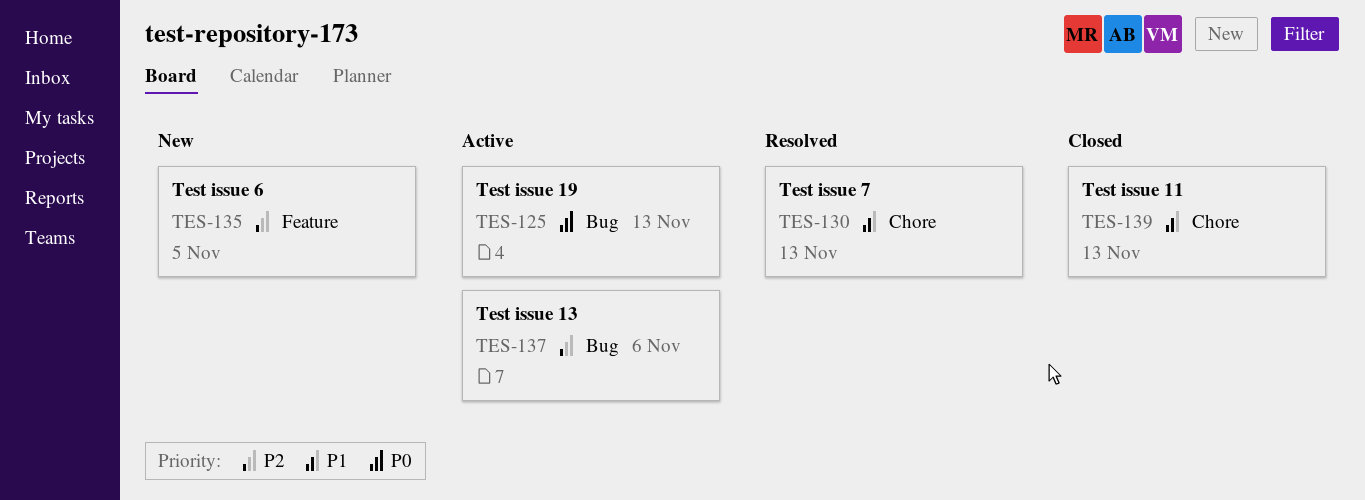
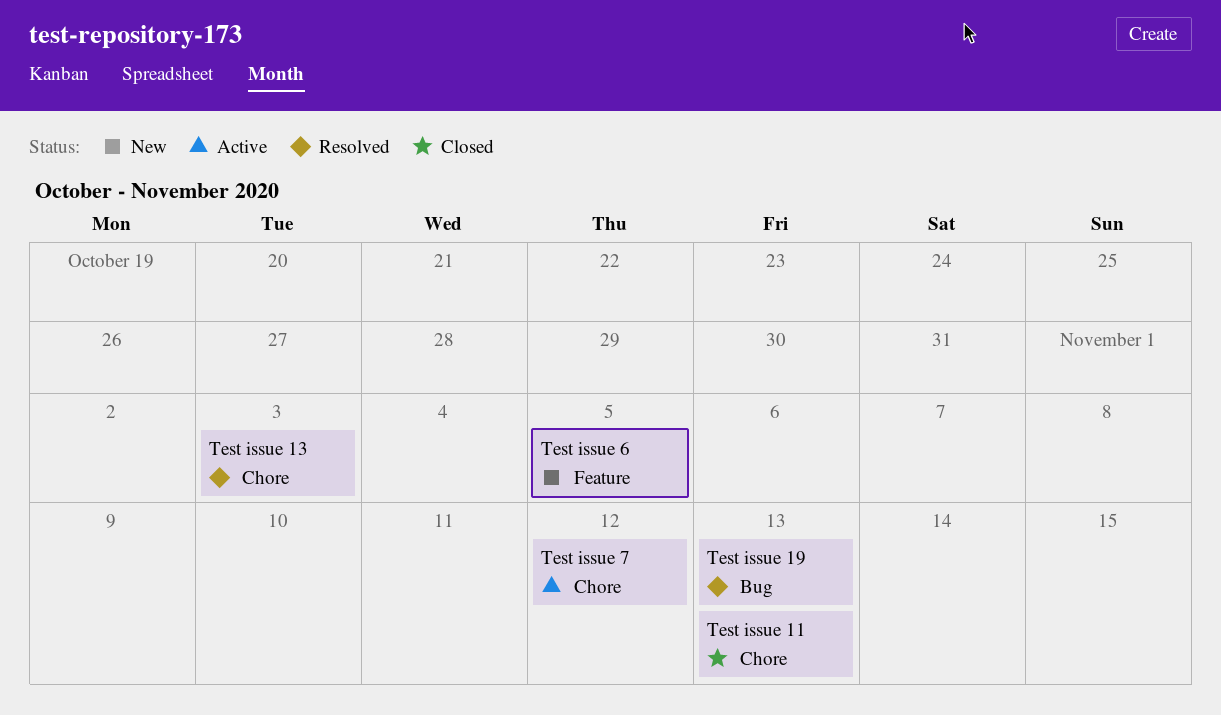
Test issue 13, status: Active -> Resolved
Test issue 13, label: Bug -> Chore
Test issue 13, due: Nov 6 -> Nov 3
Test issue 19, status: Active -> Resolved
Test issue 7, status: Resolved -> Active
Test issue 7, due: Nov 13 -> Nov 12

